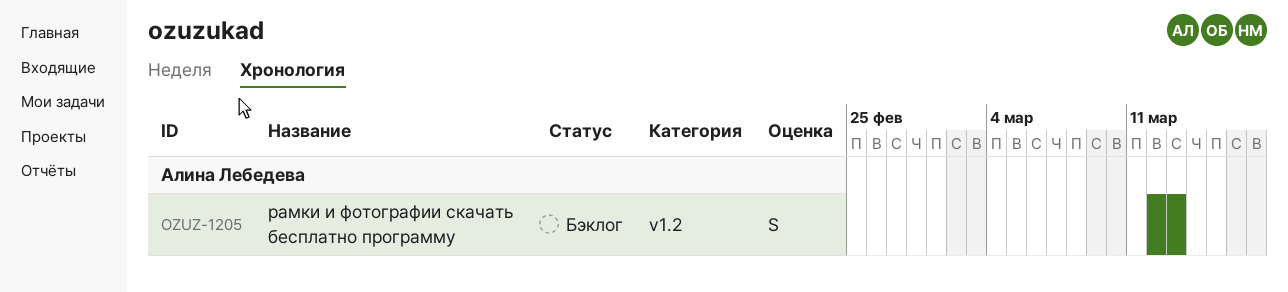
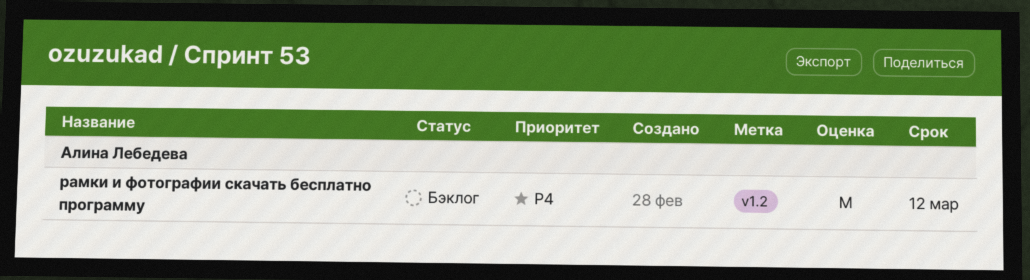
рамки и фотографии скачать бесплатно программу, estimate: S -> M
рамки и фотографии скачать бесплатно программу, due: Mar 13 -> Mar 12

